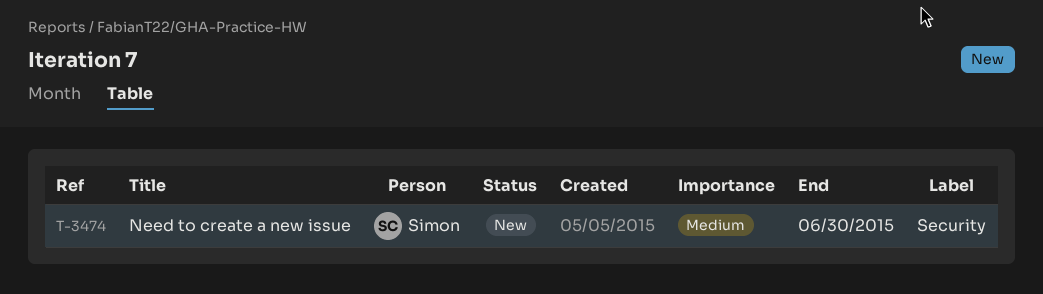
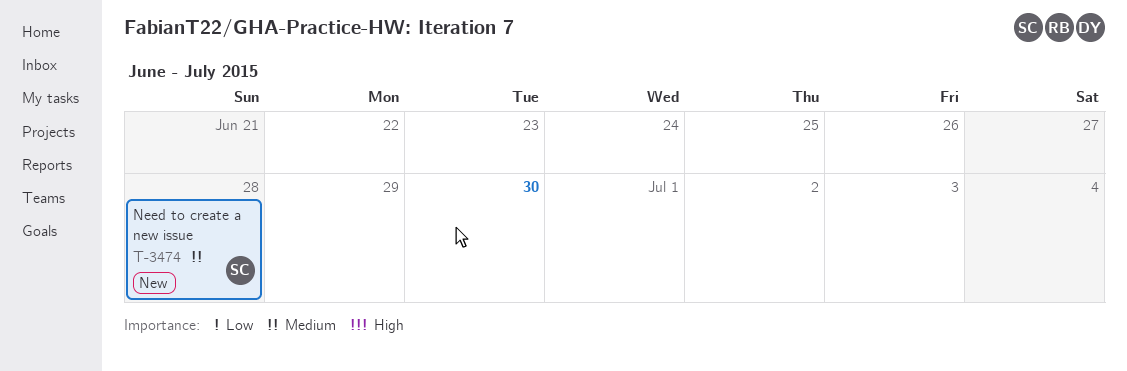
T-3474, due: Jun 30 -> Jun 28

